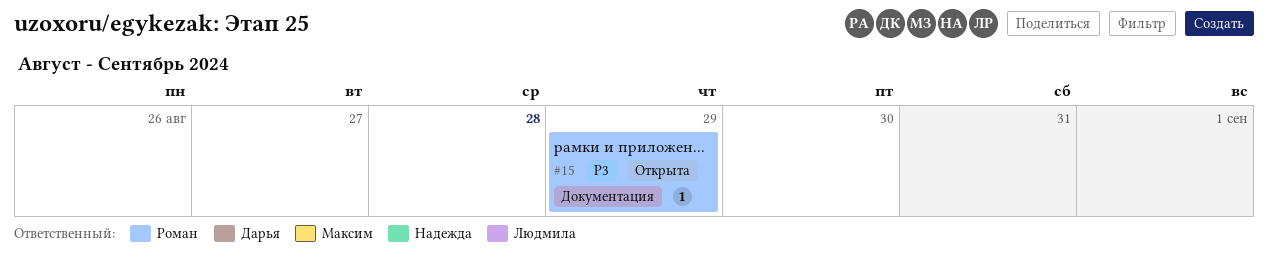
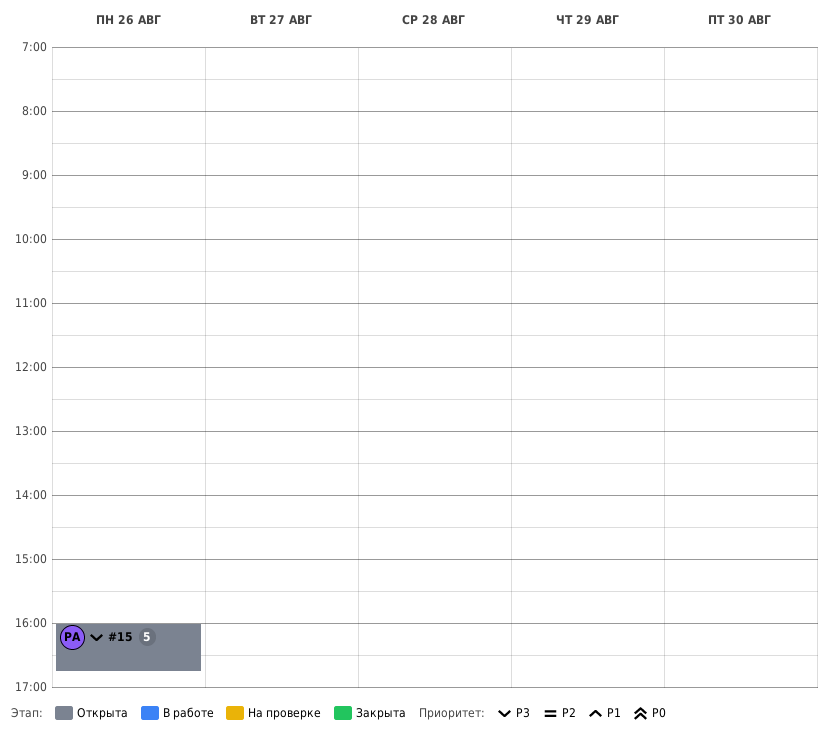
#15, estimate: 1 -> 5
#15, day: Aug 29 -> Aug 26

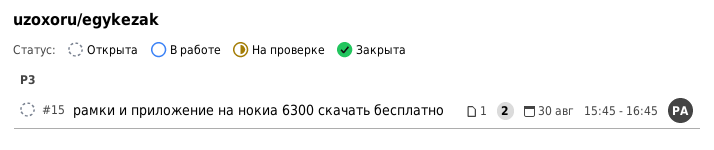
#15, estimate: 5 -> 2
#15, day: Aug 26 -> Aug 30
#15, begins: 16:00 -> 15:45

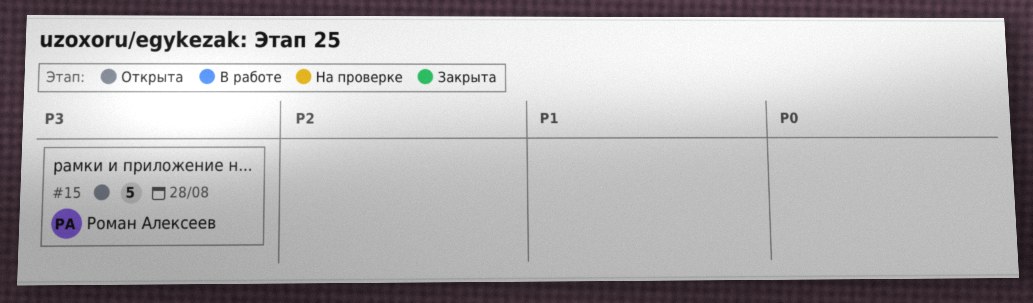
#15, estimate: 2 -> 5
#15, day: Aug 30 -> Aug 28

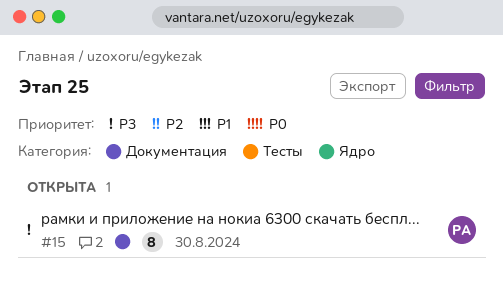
#15, estimate: 5 -> 8
#15, day: Aug 28 -> Aug 30

